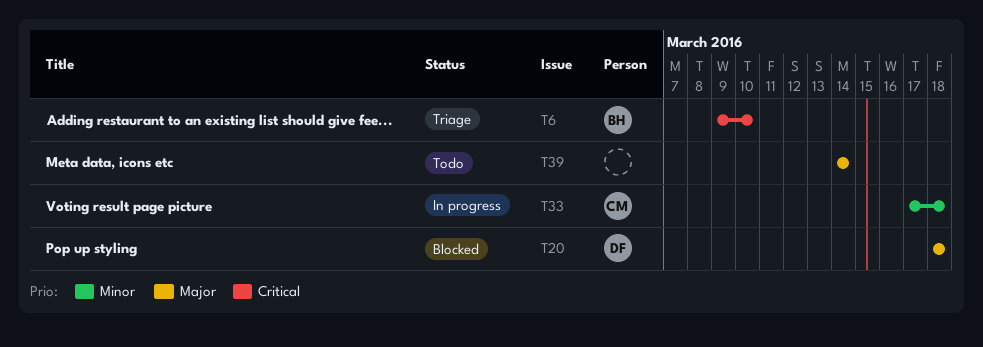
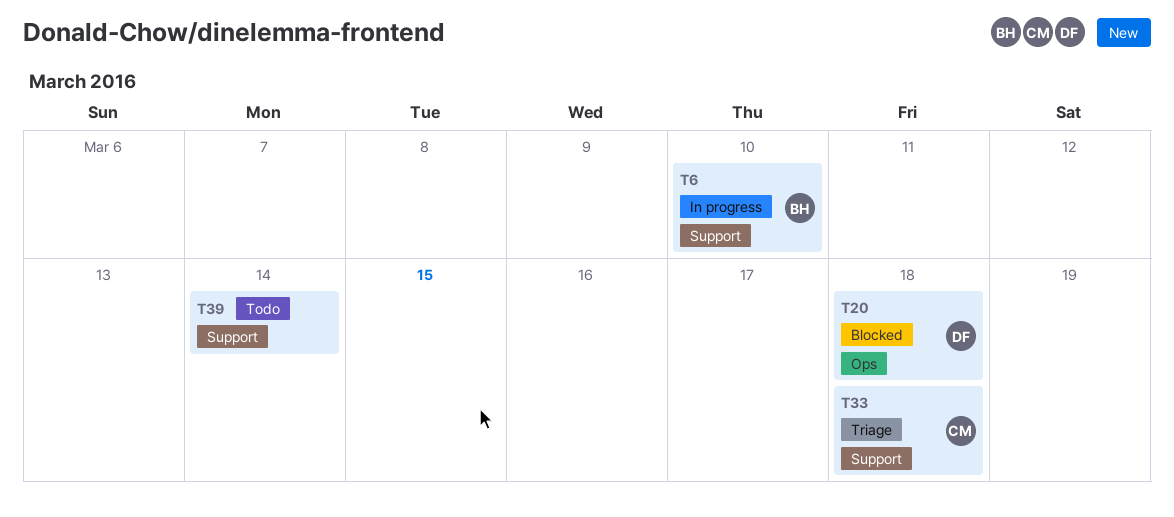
T6, status: Triage -> In progress
T33, status: In progress -> Triage

